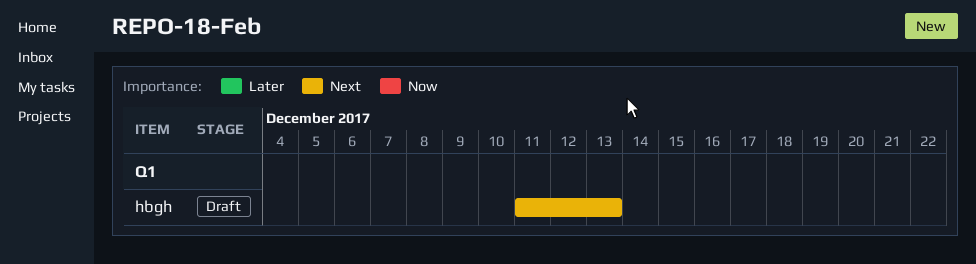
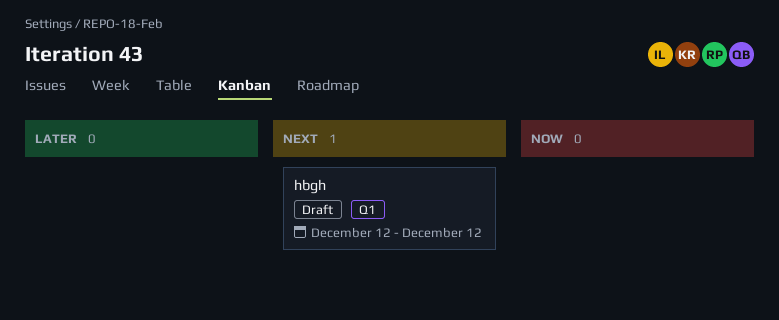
hbgh, start: Dec 11 -> Dec 12
hbgh, due: Dec 13 -> Dec 12

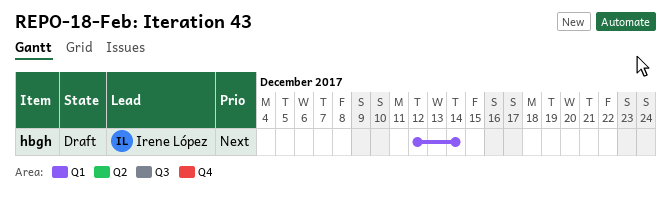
hbgh, due: Dec 12 -> Dec 14

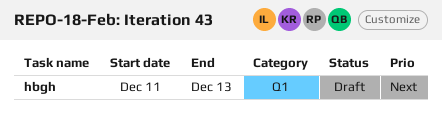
hbgh, start: Dec 12 -> Dec 11
hbgh, due: Dec 14 -> Dec 13

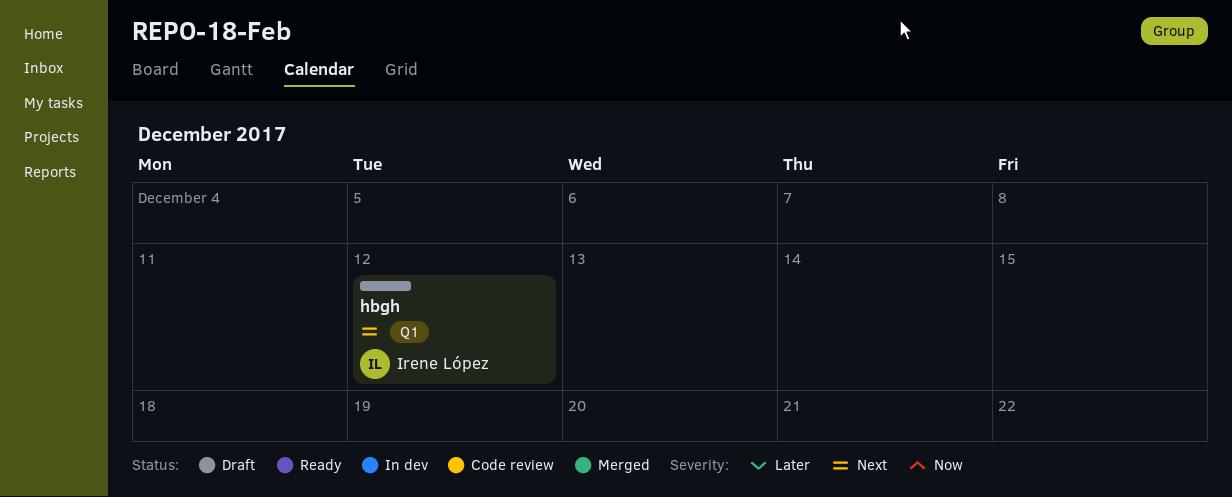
hbgh, due: Dec 13 -> Dec 12

